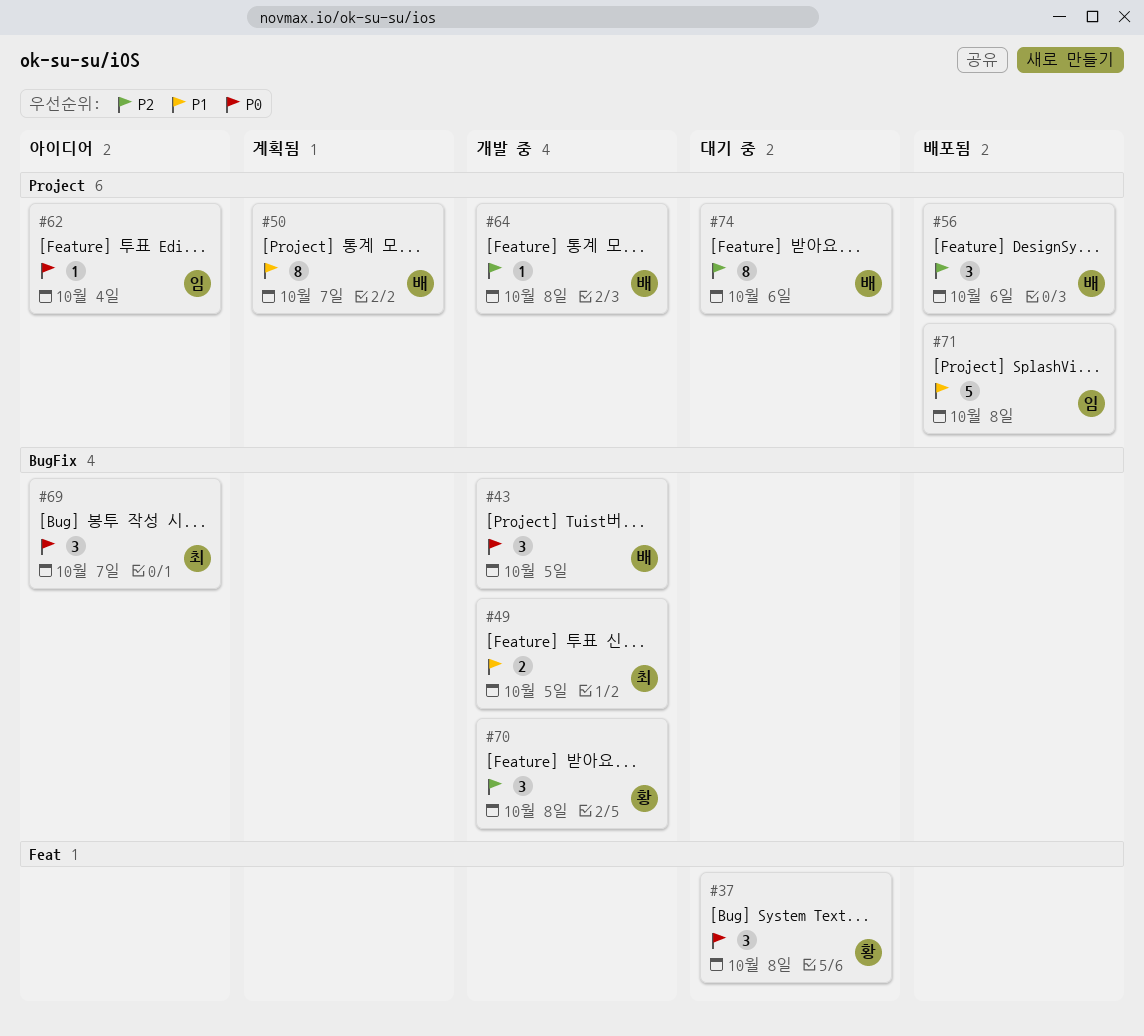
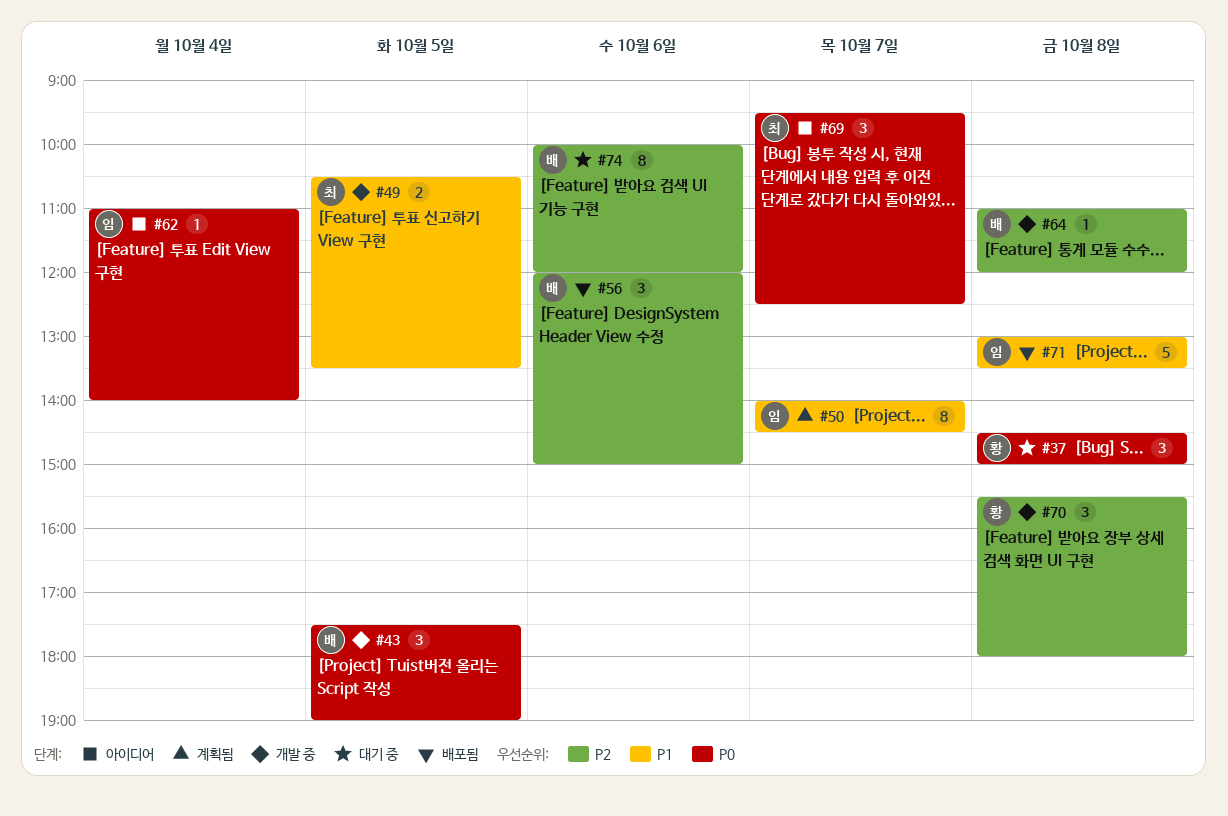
#50, owner: 배 -> 임

